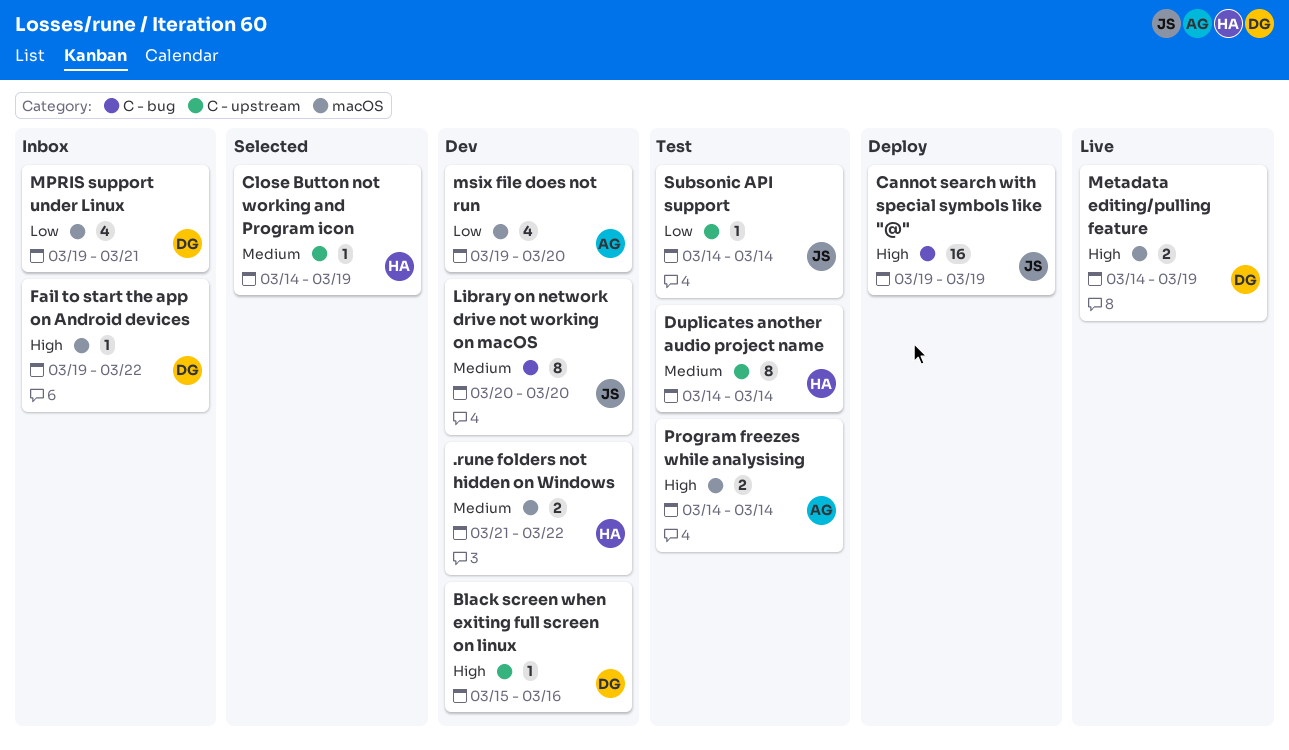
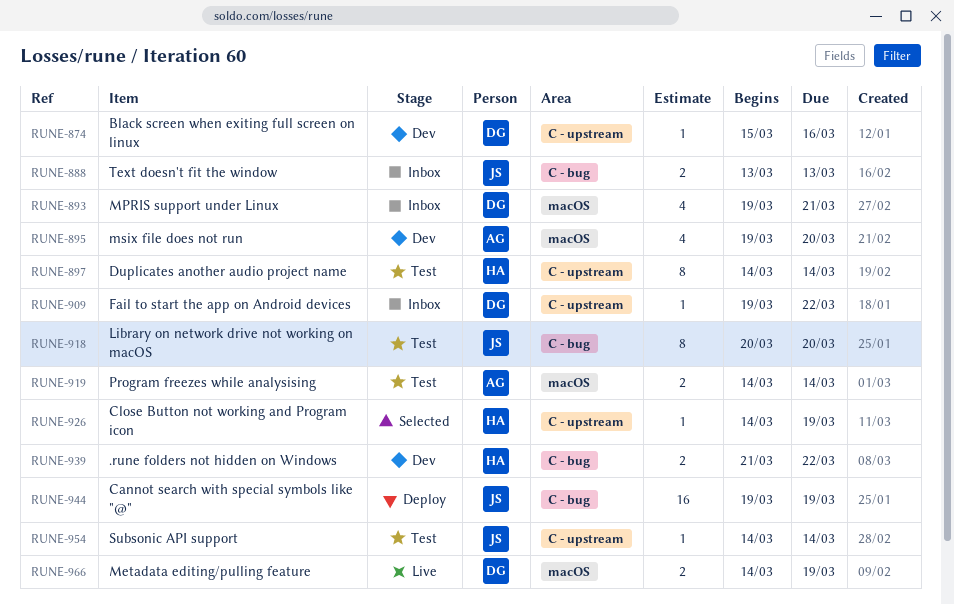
.rune folders not hidden on Windows, label: macOS -> C - bug
Fail to start the app on Android devices, label: macOS -> C - upstream
Library on network drive not working on macOS, status: Dev -> Test
Text doesn't fit the window: none -> present

